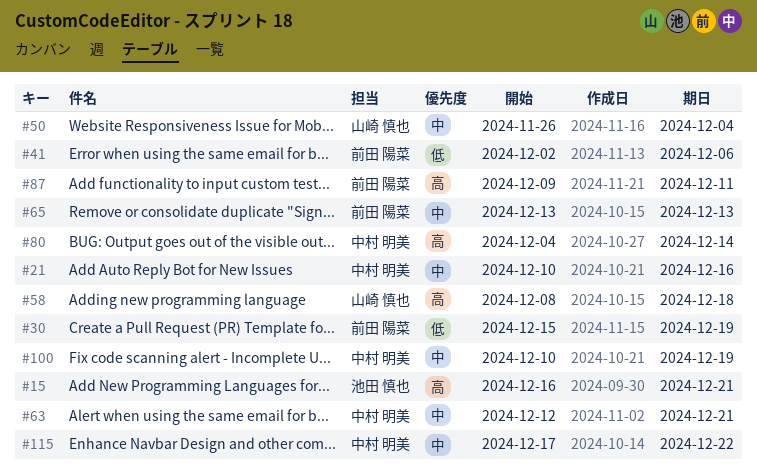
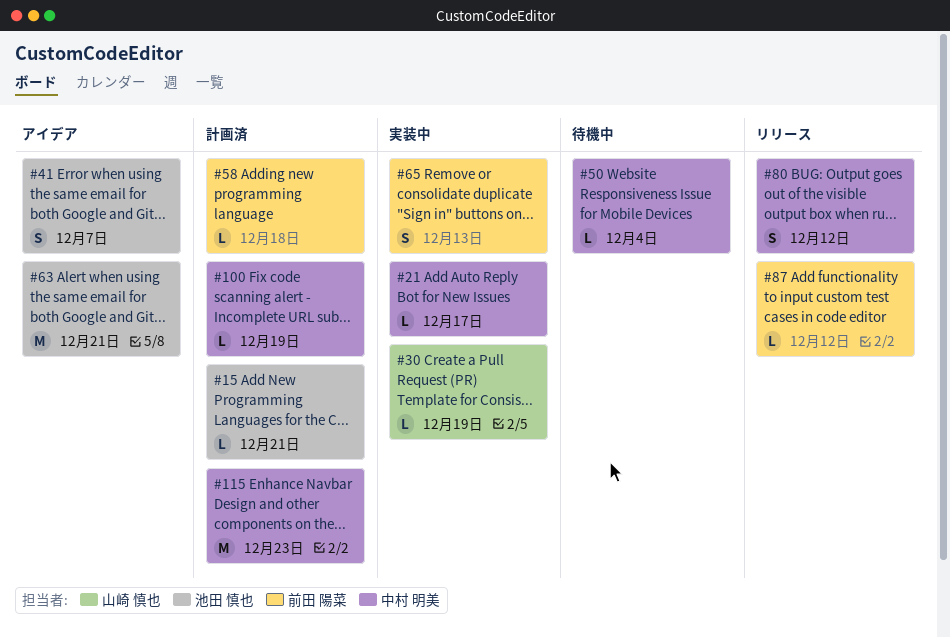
#21, due: Dec 16 -> Dec 17
#30, owner: 前田 陽菜 -> 山崎 慎也
#41, owner: 前田 陽菜 -> 池田 慎也
#41, due: Dec 6 -> Dec 7
#50, owner: 山崎 慎也 -> 中村 明美
#58, owner: 山崎 慎也 -> 前田 陽菜
#63, owner: 中村 明美 -> 池田 慎也
#80, due: Dec 14 -> Dec 12
#87, due: Dec 11 -> Dec 12
#115, due: Dec 22 -> Dec 23

